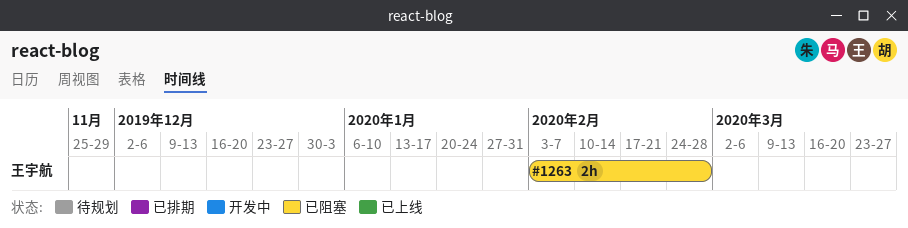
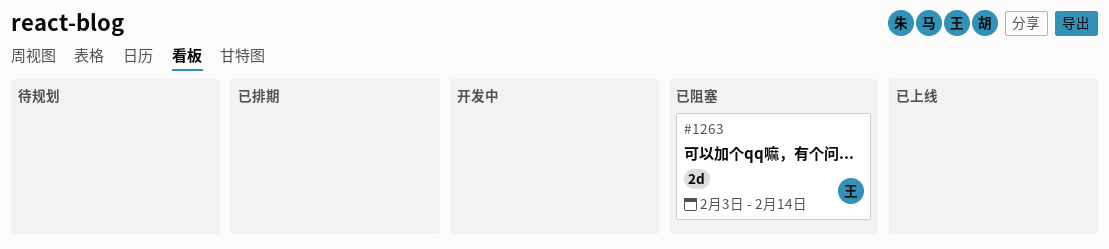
#1263, estimate: 2h -> 2d
#1263, due: Feb 28 -> Feb 14

